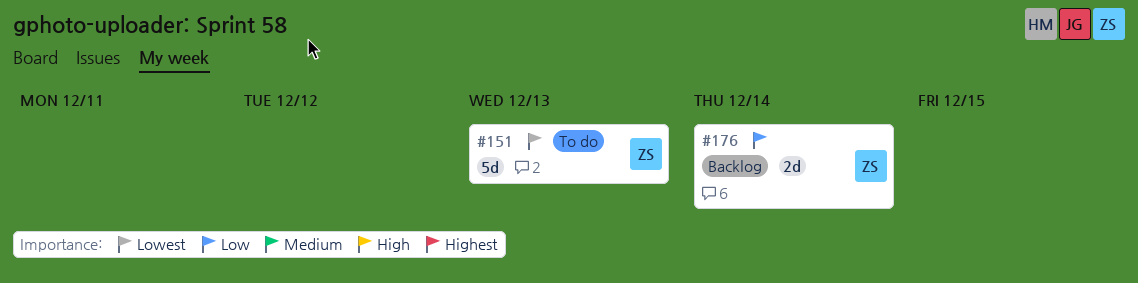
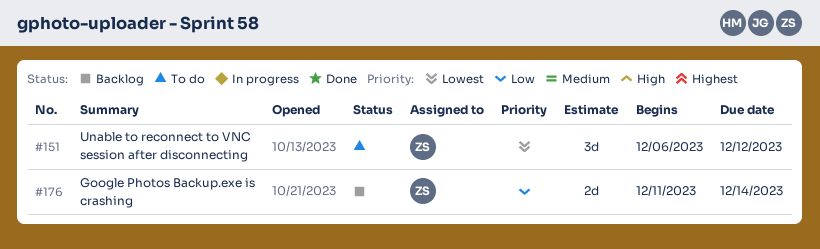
#151, estimate: 5d -> 3d
#151, due: Dec 13 -> Dec 12

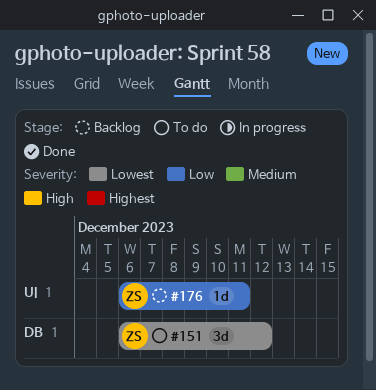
#176, estimate: 2d -> 1d
#176, start: Dec 11 -> Dec 6
#176, due: Dec 14 -> Dec 11

